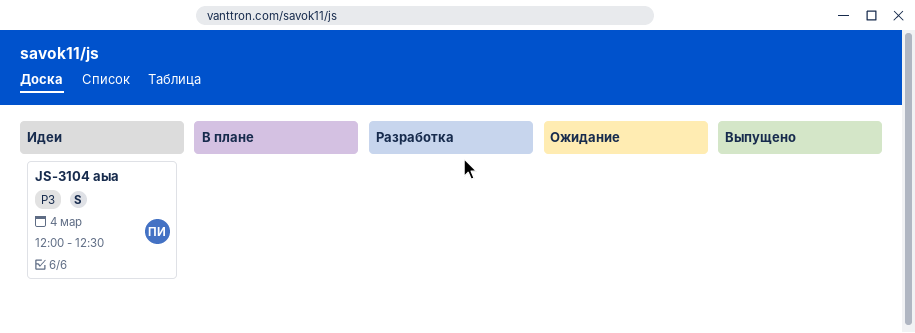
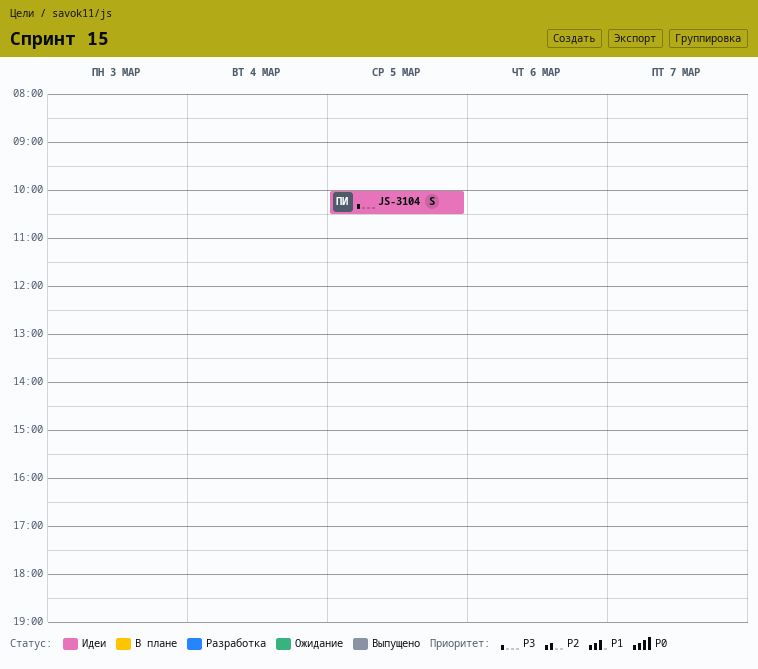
JS-3104, day: Mar 4 -> Mar 5
JS-3104, begins: 12:00 -> 10:00
JS-3104, ends: 12:30 -> 10:30

